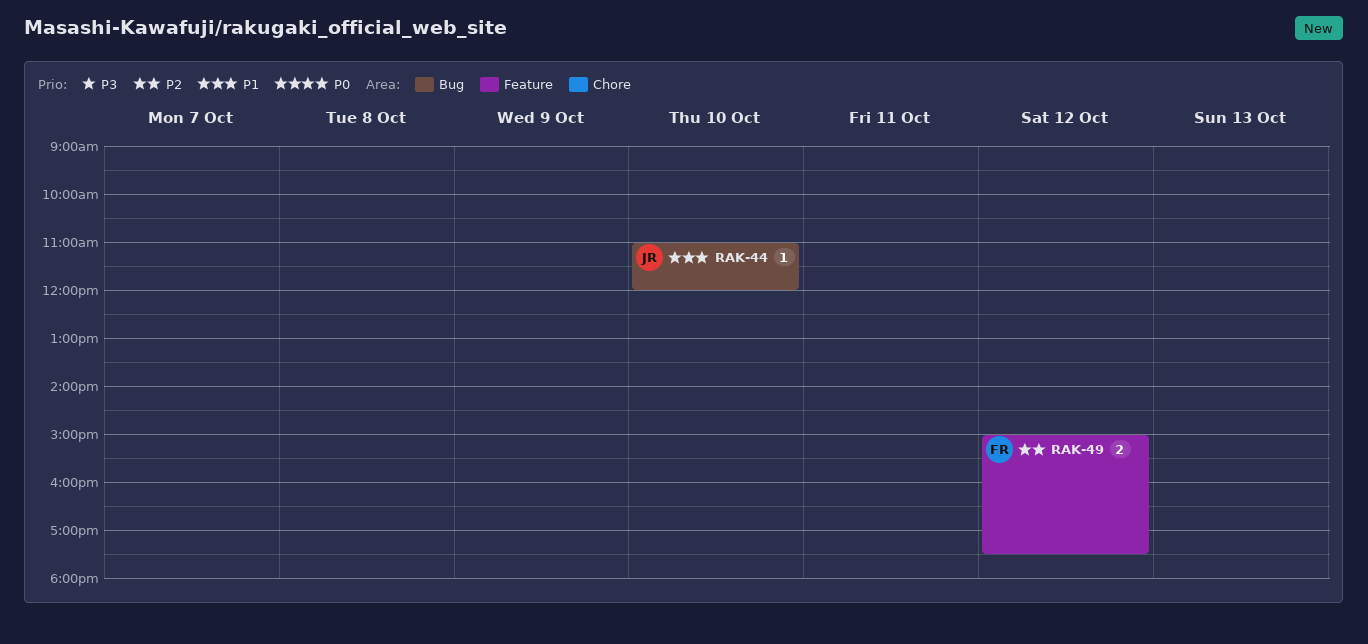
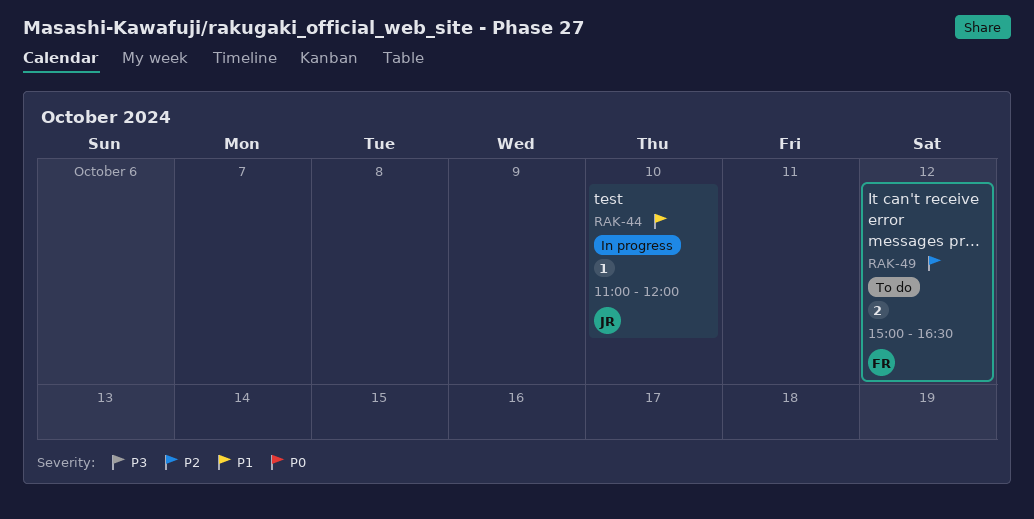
RAK-49, ends: 17:30 -> 16:30

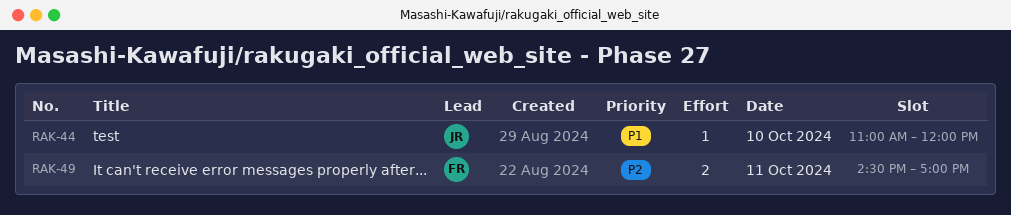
RAK-49, day: Oct 12 -> Oct 11
RAK-49, begins: 15:00 -> 14:30
RAK-49, ends: 16:30 -> 17:00

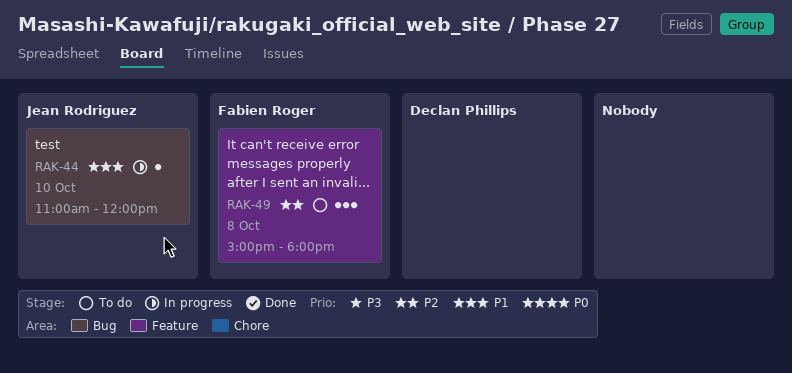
RAK-49, estimate: 2 -> 3
RAK-49, day: Oct 11 -> Oct 8
RAK-49, begins: 14:30 -> 15:00
RAK-49, ends: 17:00 -> 18:00

